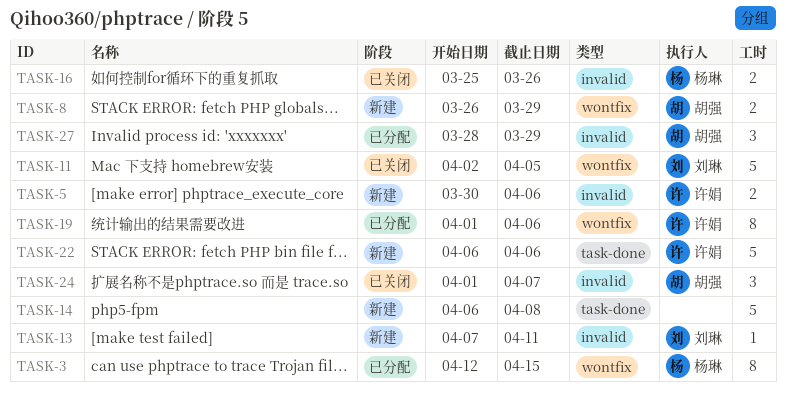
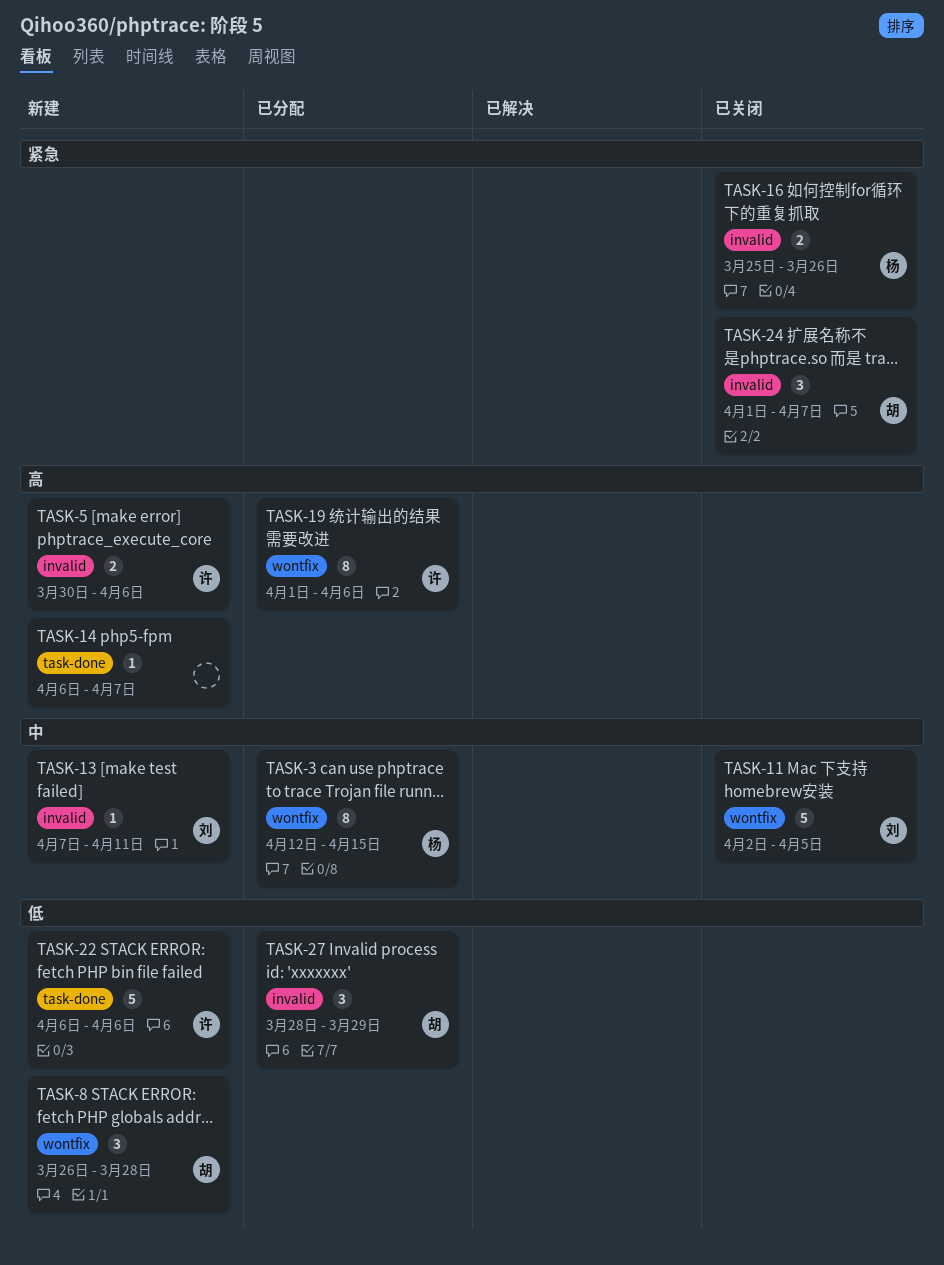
TASK-8, estimate: 2 -> 3
TASK-8, due: Mar 29 -> Mar 28
TASK-14, estimate: 5 -> 1
TASK-14, due: Apr 8 -> Apr 7

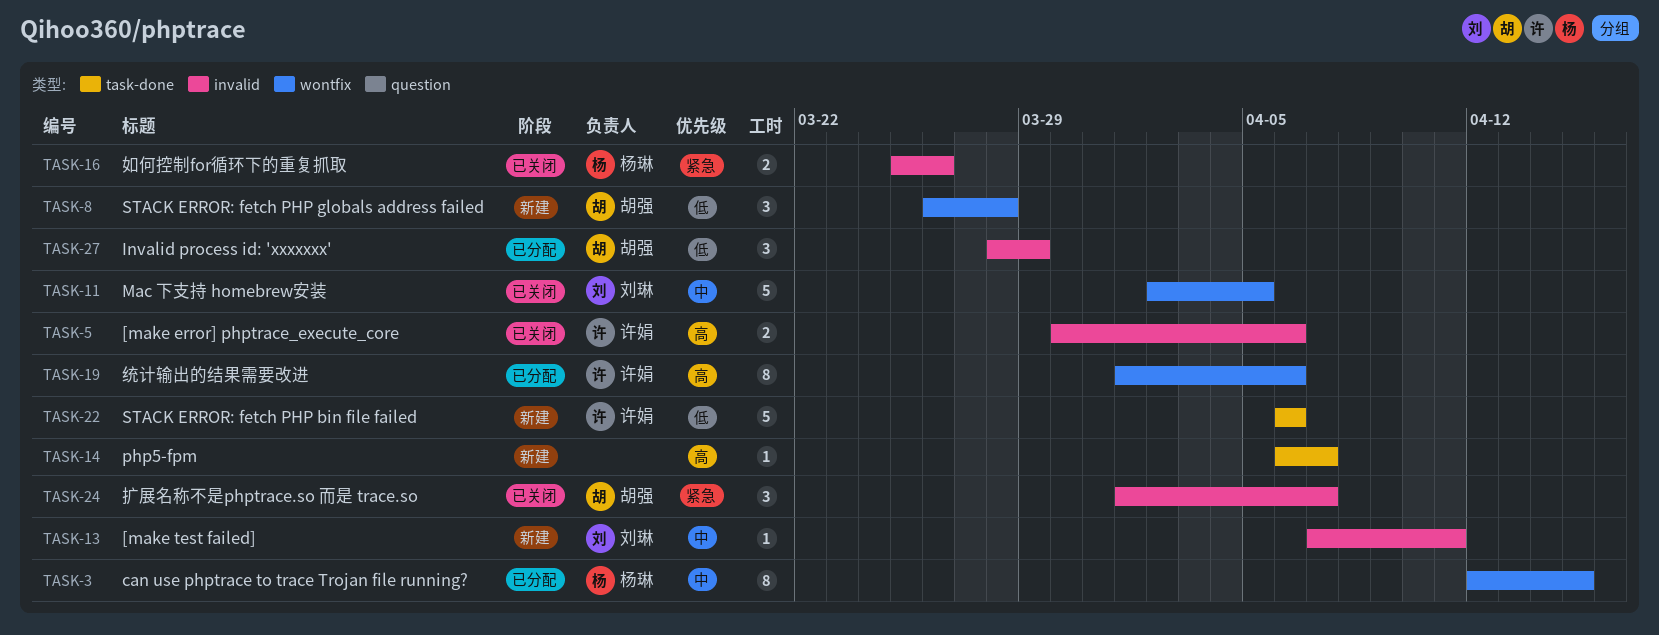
TASK-5, status: 新建 -> 已关闭

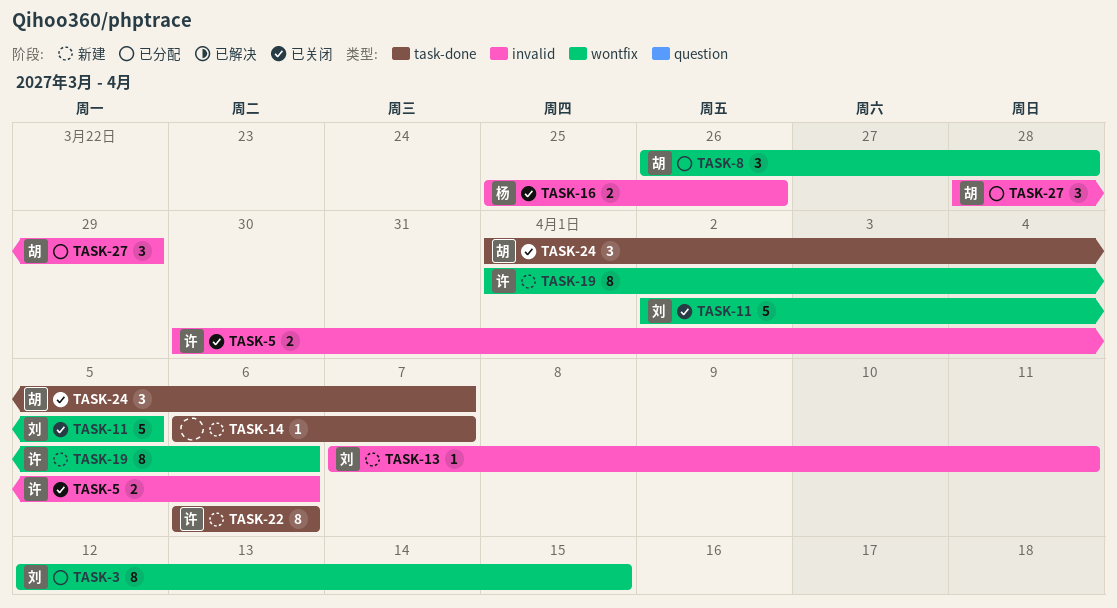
TASK-3, owner: 杨琳 -> 刘琳
TASK-8, status: 新建 -> 已分配
TASK-19, status: 已分配 -> 新建
TASK-22, estimate: 5 -> 8
TASK-24, label: invalid -> task-done

